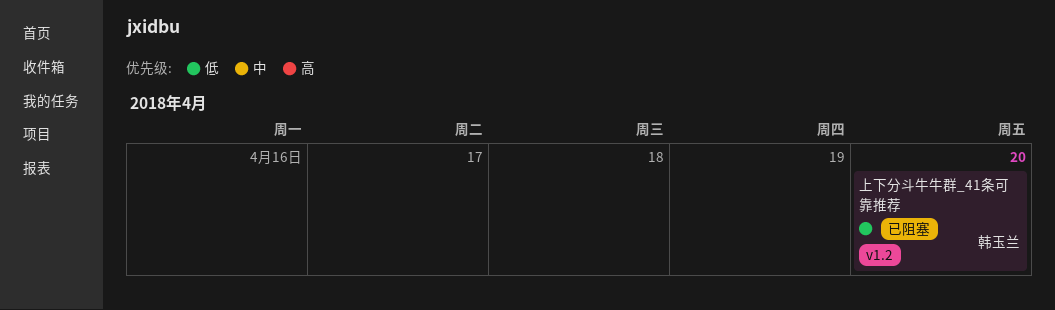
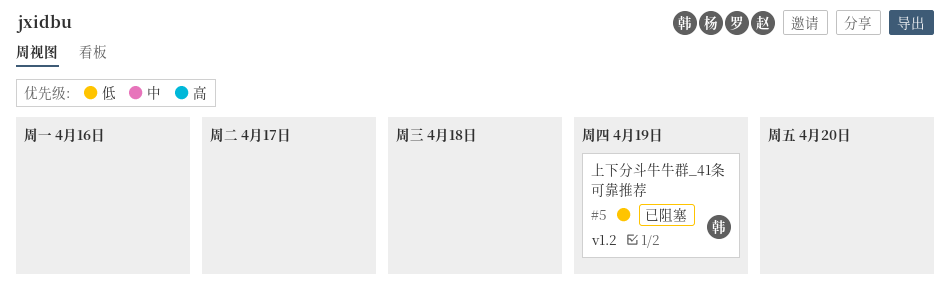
上下分斗牛牛群_41条可靠推荐, due: Apr 20 -> Apr 19

